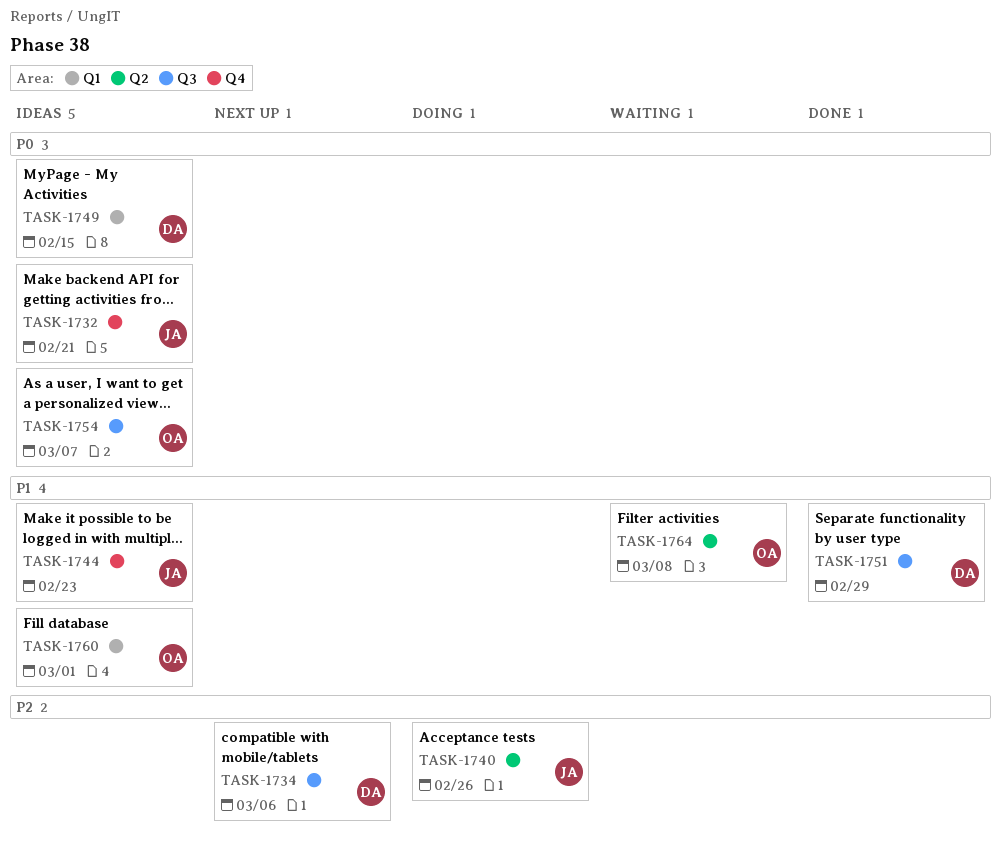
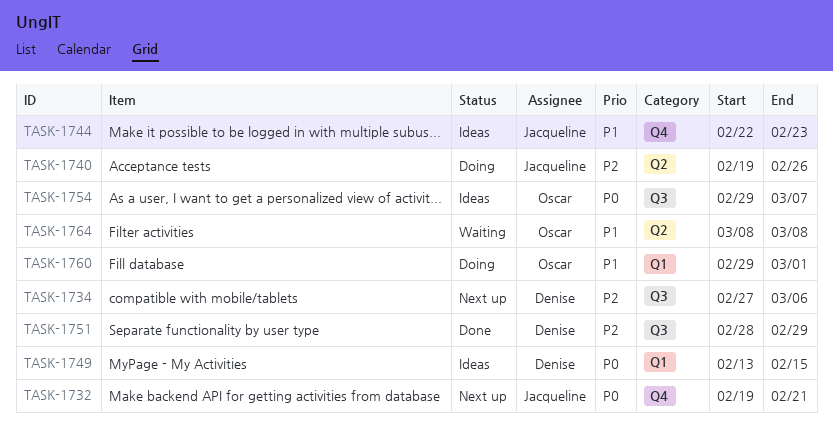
TASK-1732, status: Ideas -> Next up
TASK-1751, priority: P1 -> P2
TASK-1760, status: Ideas -> Doing

